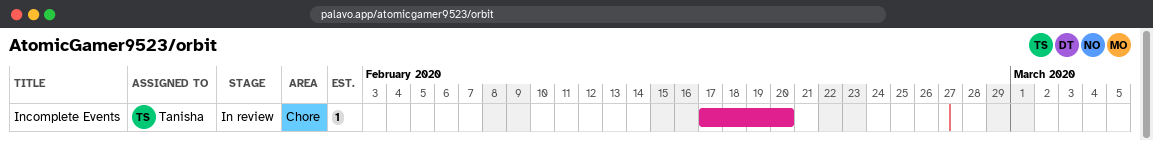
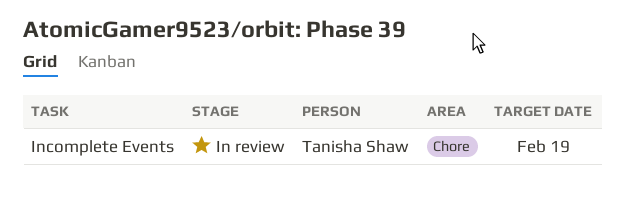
Incomplete Events, due: Feb 20 -> Feb 19

